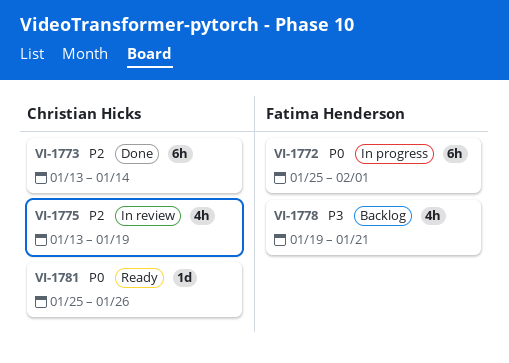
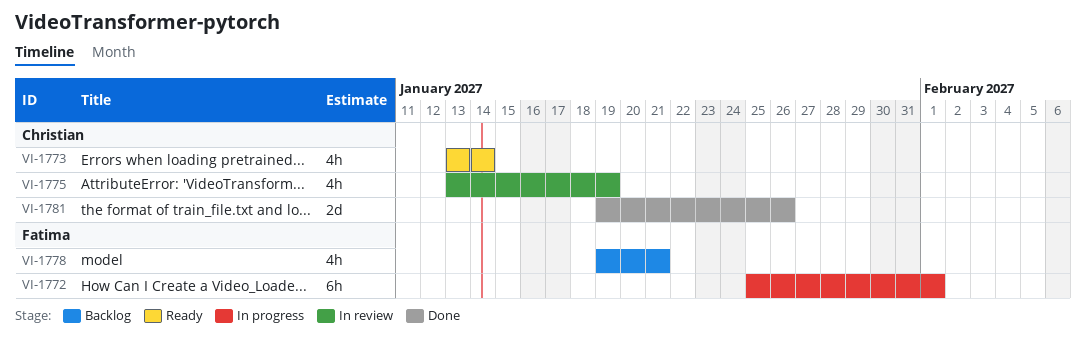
VI-1773, status: Done -> Ready
VI-1773, estimate: 6h -> 4h
VI-1781, status: Ready -> Done
VI-1781, estimate: 1d -> 2d
VI-1781, start: Jan 25 -> Jan 19

